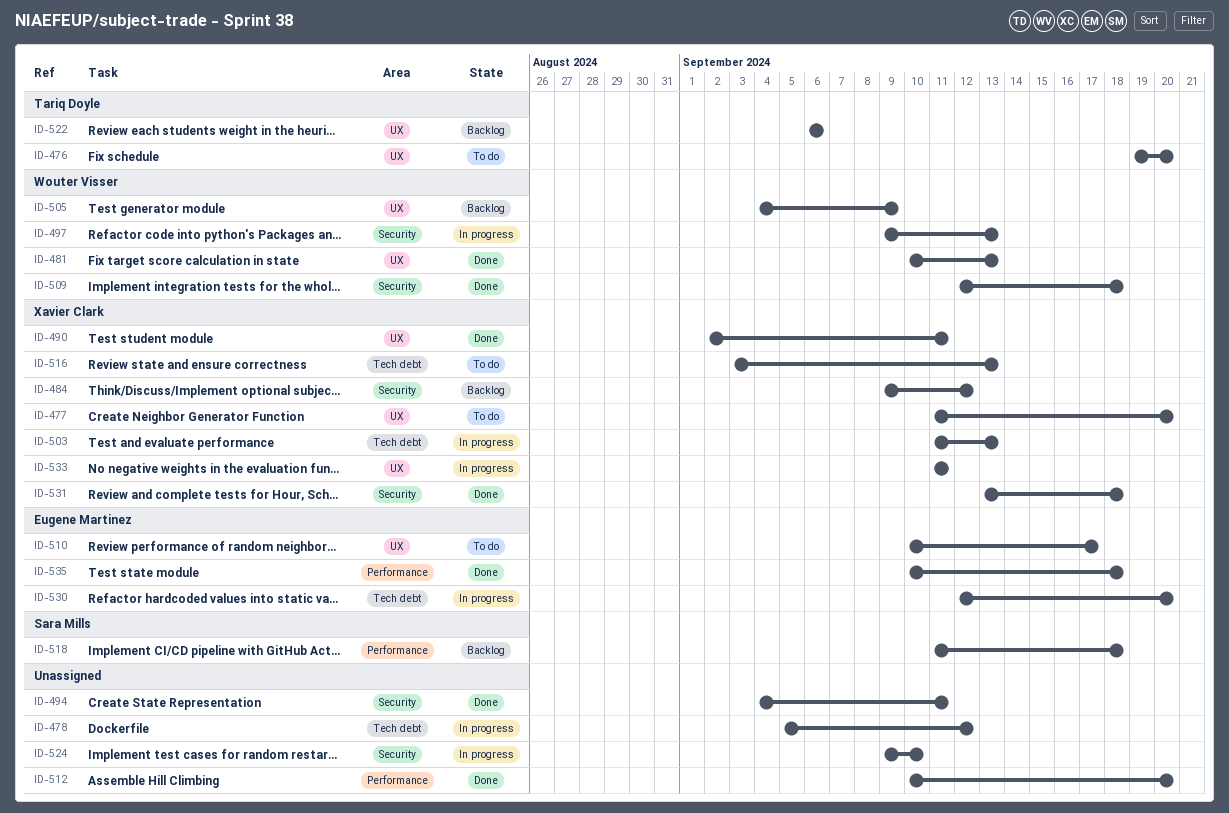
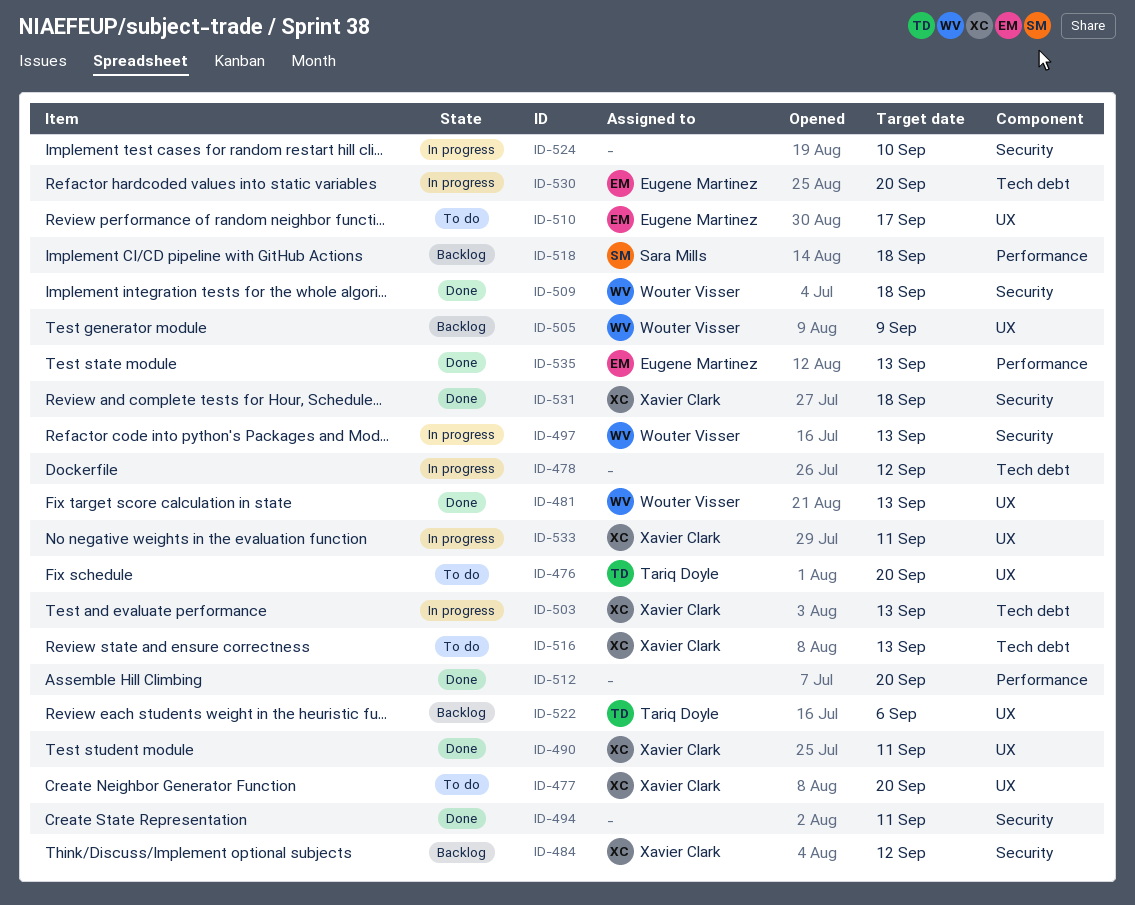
ID-535, due: Sep 18 -> Sep 13

